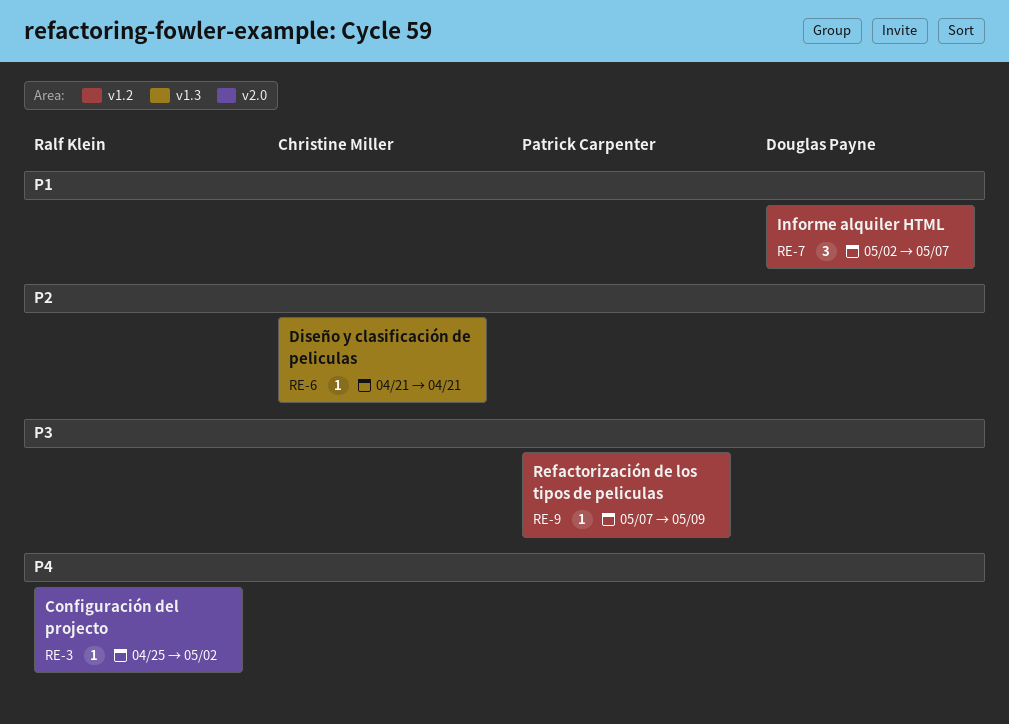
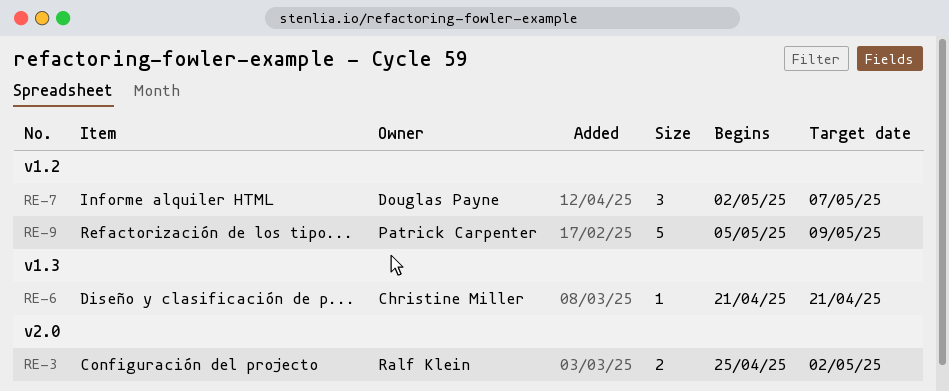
RE-3, estimate: 1 -> 2
RE-9, estimate: 1 -> 5
RE-9, start: May 7 -> May 5

